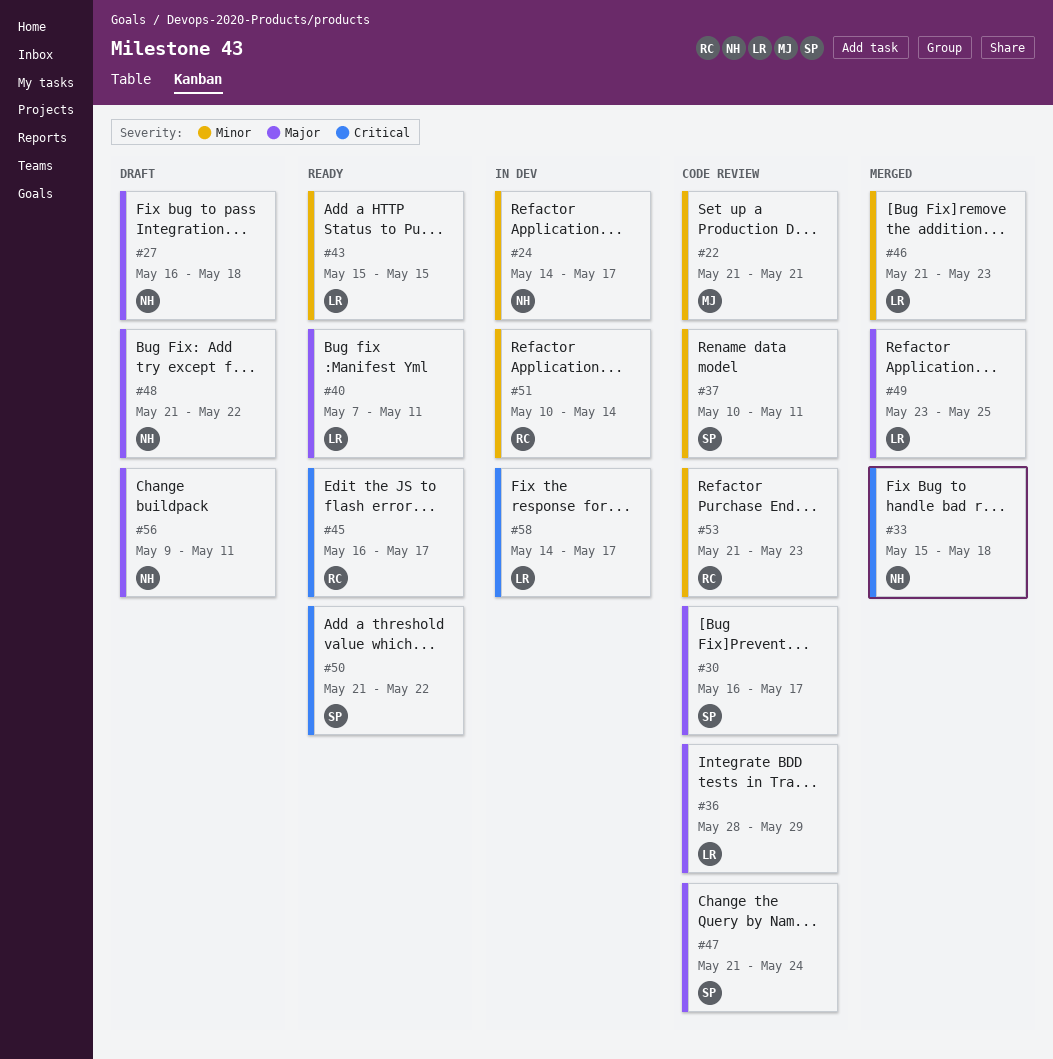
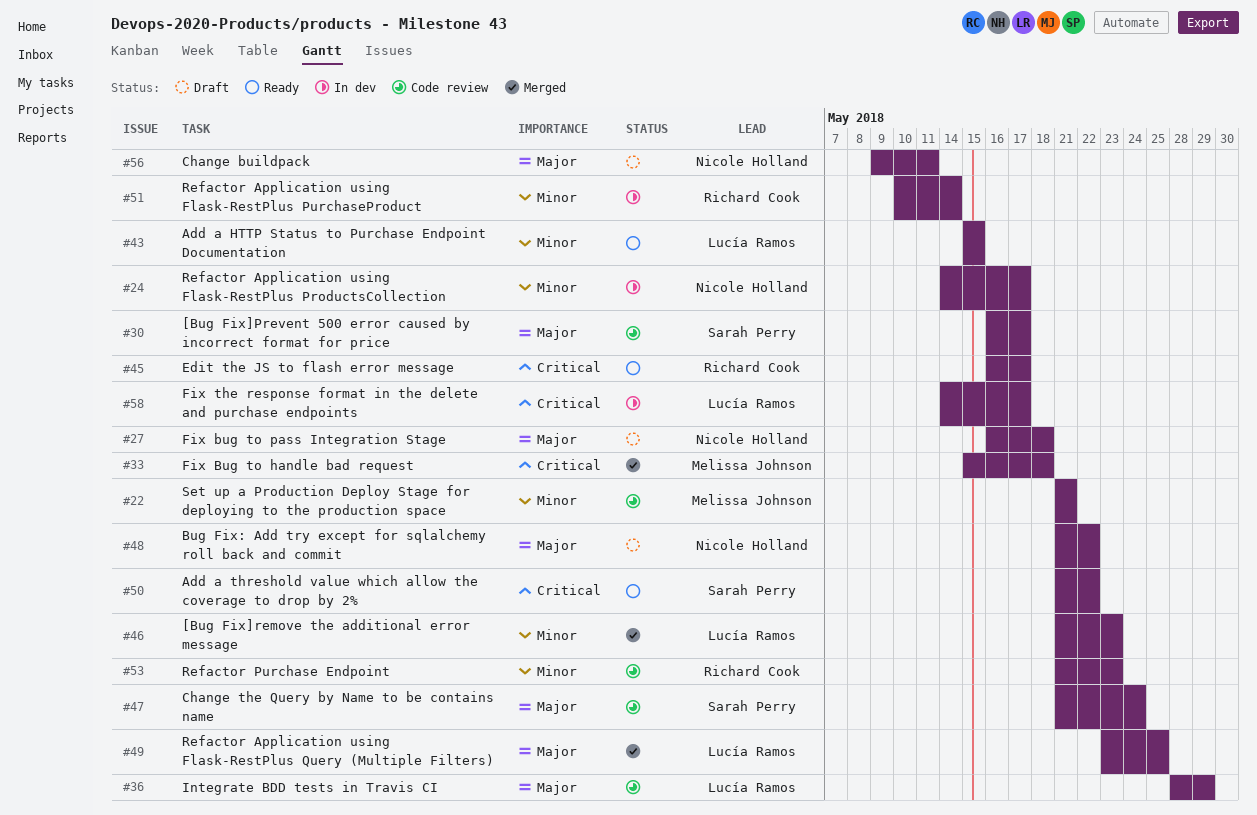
#33, owner: Nicole Holland -> Melissa Johnson
#37: present -> none
#40: present -> none

